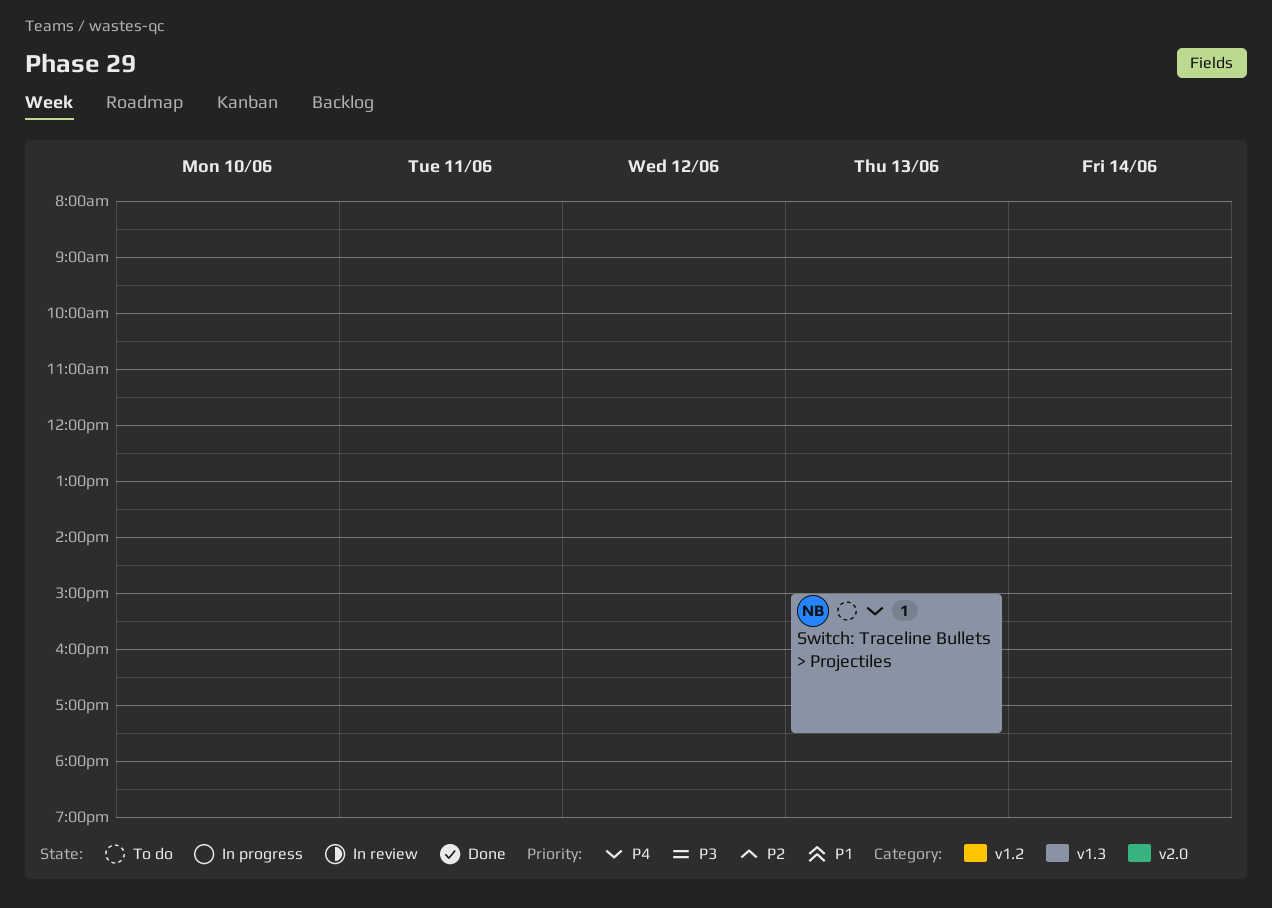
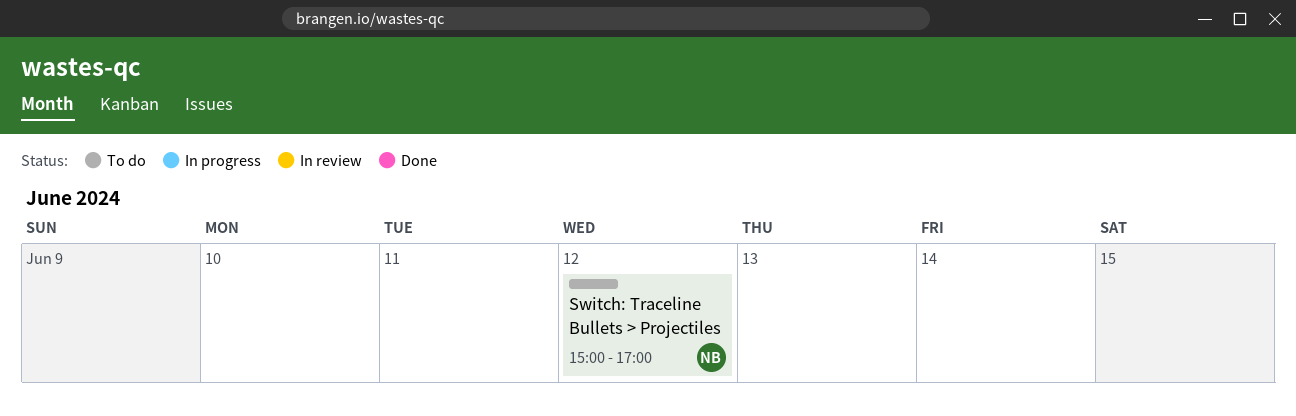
Switch: Traceline Bullets > Projectiles, day: Jun 13 -> Jun 12
Switch: Traceline Bullets > Projectiles, ends: 17:30 -> 17:00

